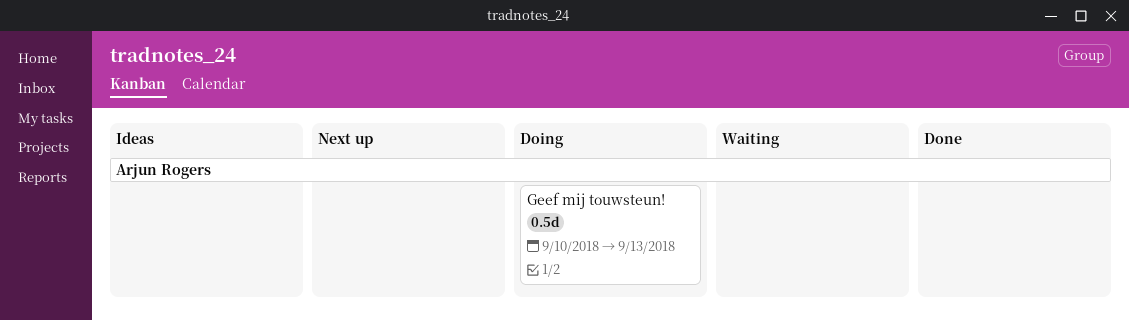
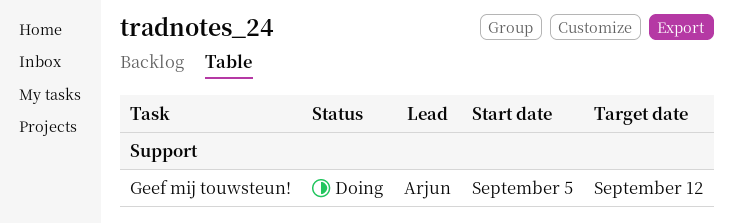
Geef mij touwsteun!, start: Sep 10 -> Sep 5
Geef mij touwsteun!, due: Sep 13 -> Sep 12

